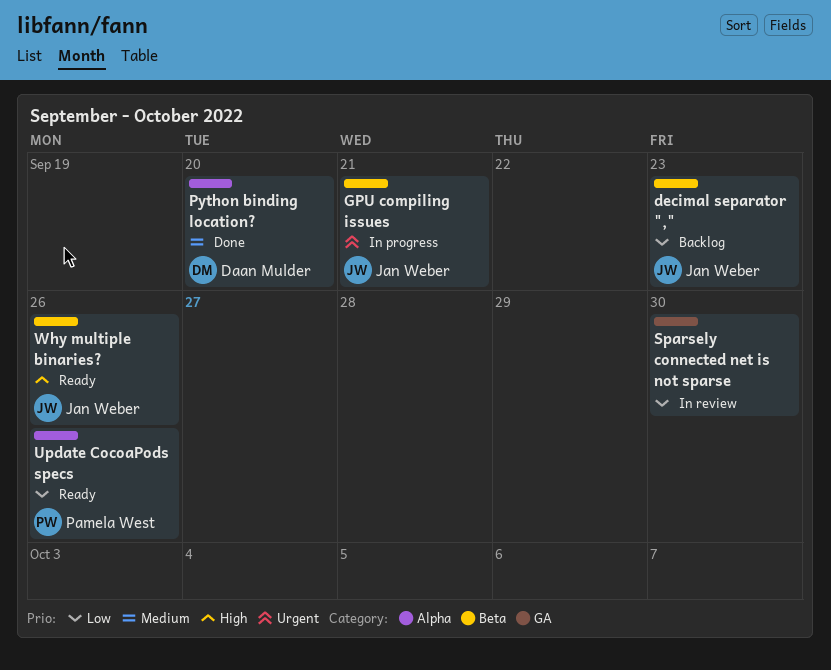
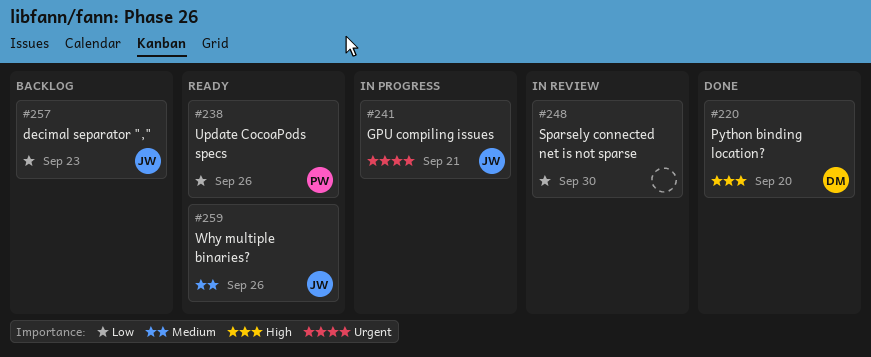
Python binding location?, priority: Medium -> High
Why multiple binaries?, priority: High -> Medium

